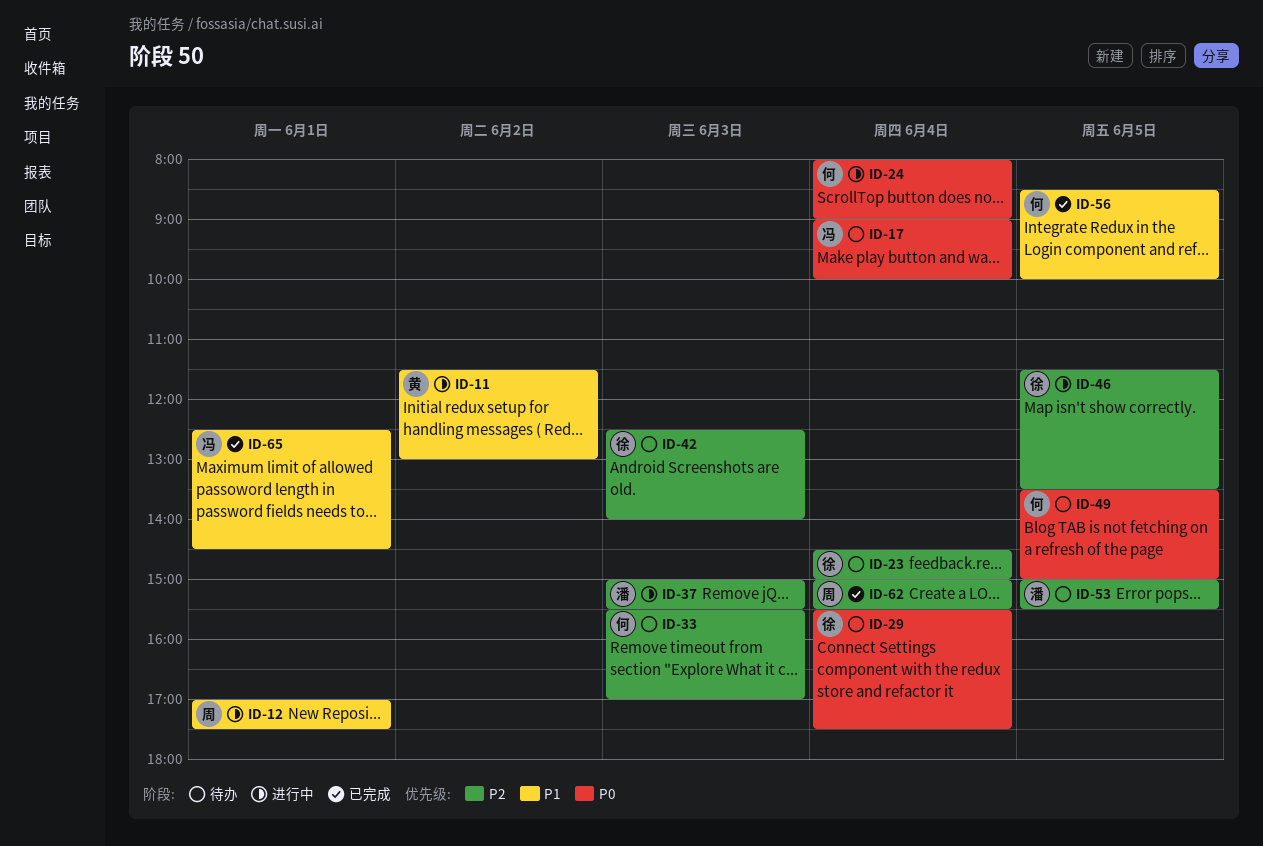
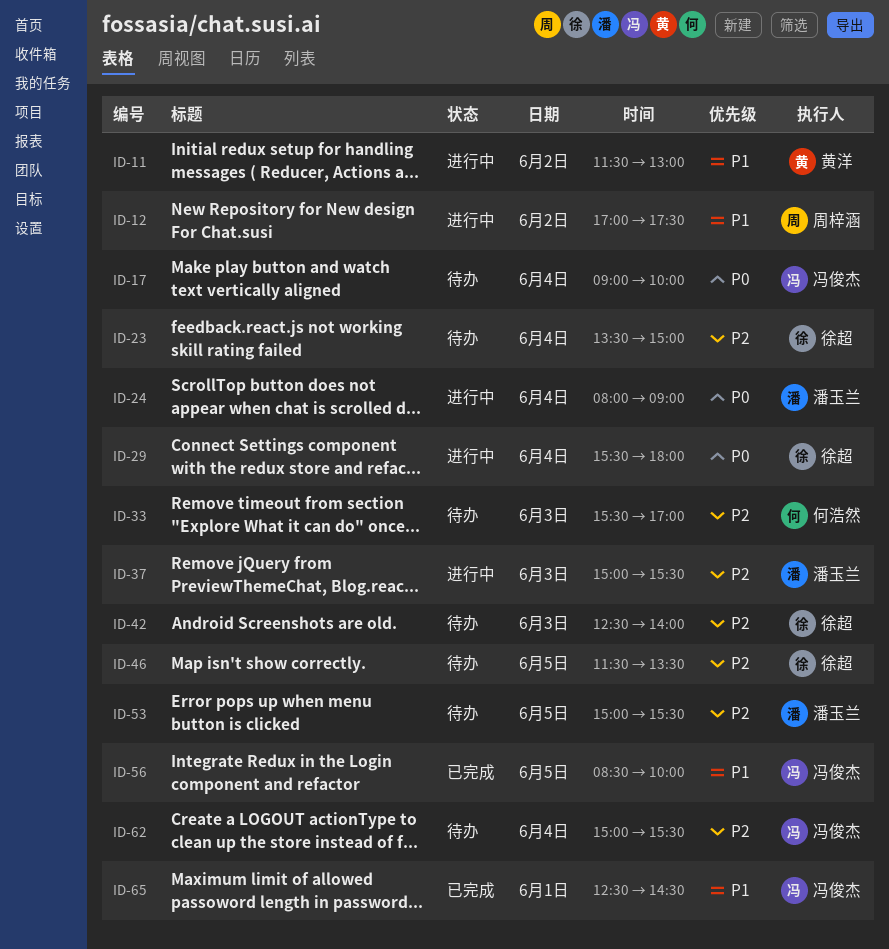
ID-12, day: Jun 1 -> Jun 2
ID-23, begins: 14:30 -> 13:30
ID-24, owner: 何浩然 -> 潘玉兰
ID-29, status: 待办 -> 进行中
ID-29, ends: 17:30 -> 18:00
ID-46, status: 进行中 -> 待办
ID-49: present -> none
ID-56, owner: 何浩然 -> 冯俊杰
ID-62, status: 已完成 -> 待办
ID-62, owner: 周梓涵 -> 冯俊杰

